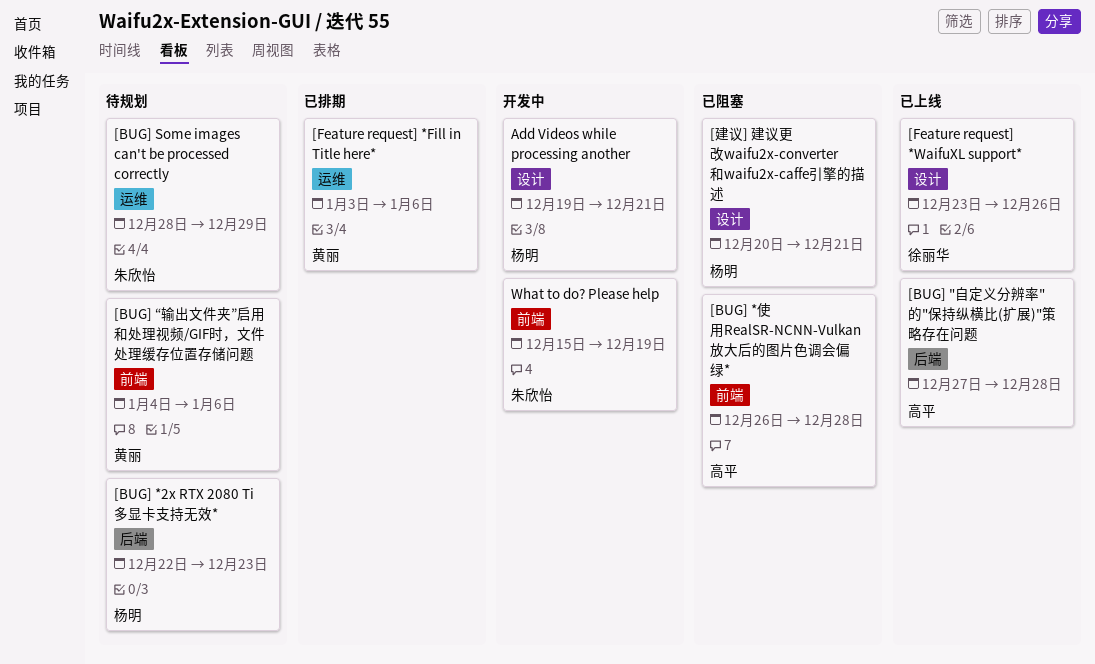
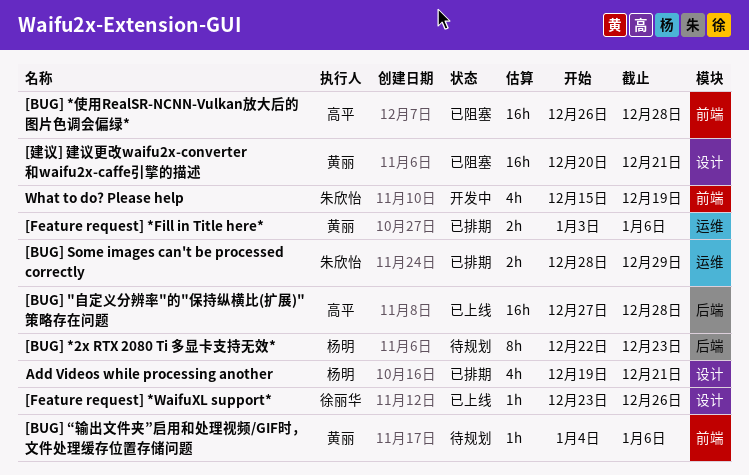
[BUG] Some images can't be processed correctly, status: 待规划 -> 已排期
[建议] 建议更改waifu2x-converter和waifu2x-caffe引擎的描述, owner: 杨明 -> 黄丽
Add Videos while processing another, status: 开发中 -> 已排期

